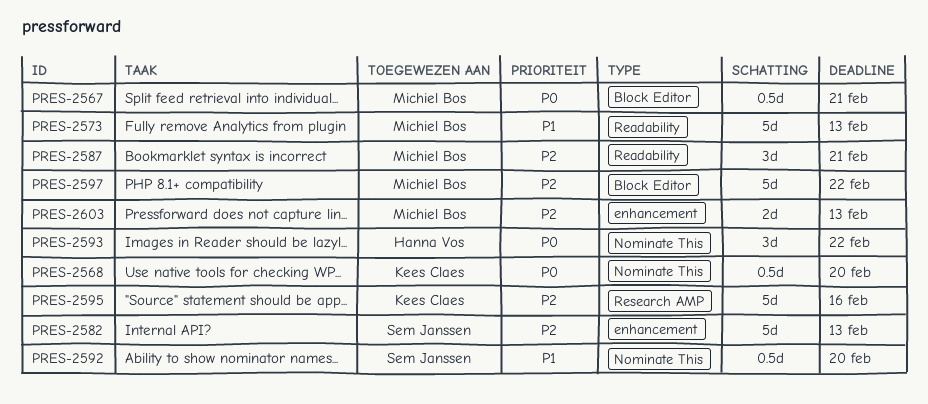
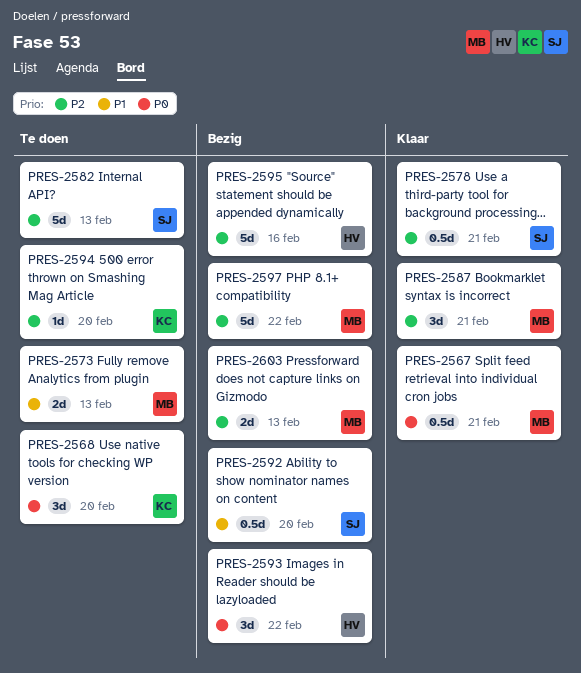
PRES-2568, estimate: 0.5d -> 3d
PRES-2573, estimate: 5d -> 2d
PRES-2578: none -> present
PRES-2594: none -> present
PRES-2595, owner: Kees Claes -> Hanna Vos

